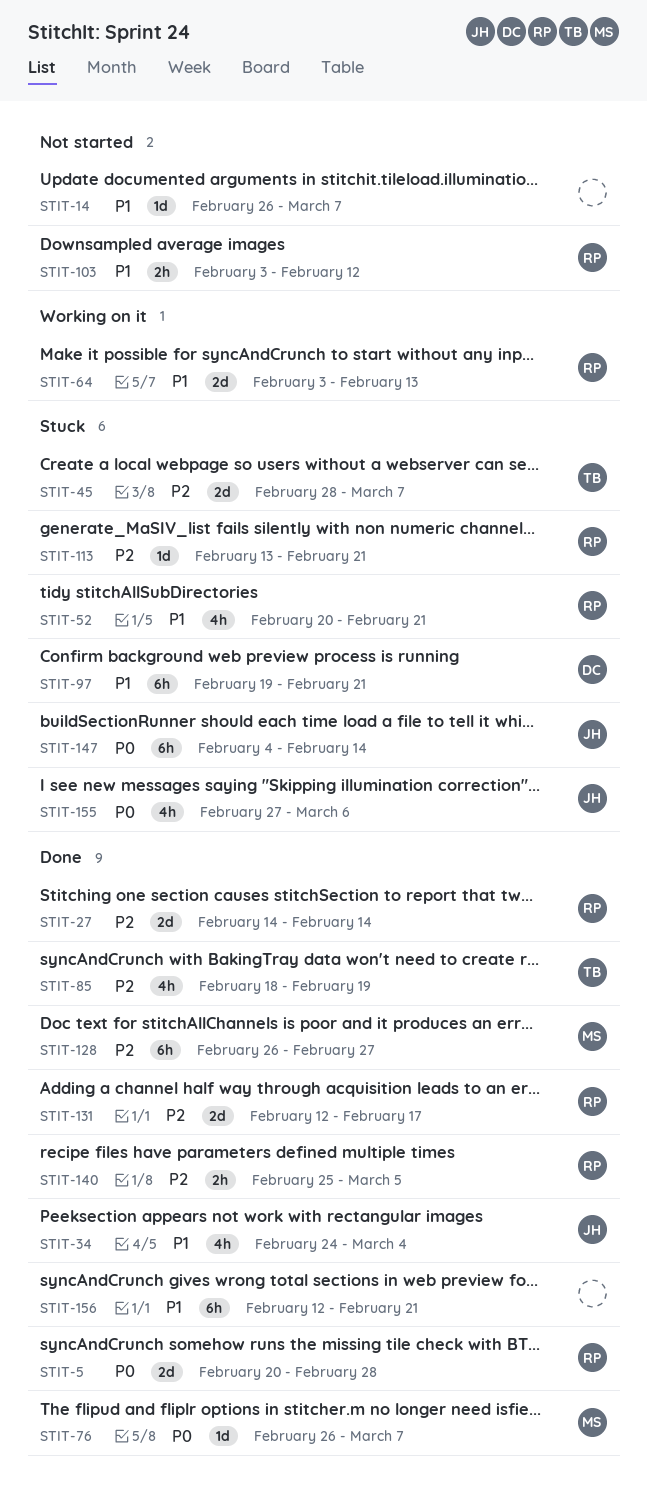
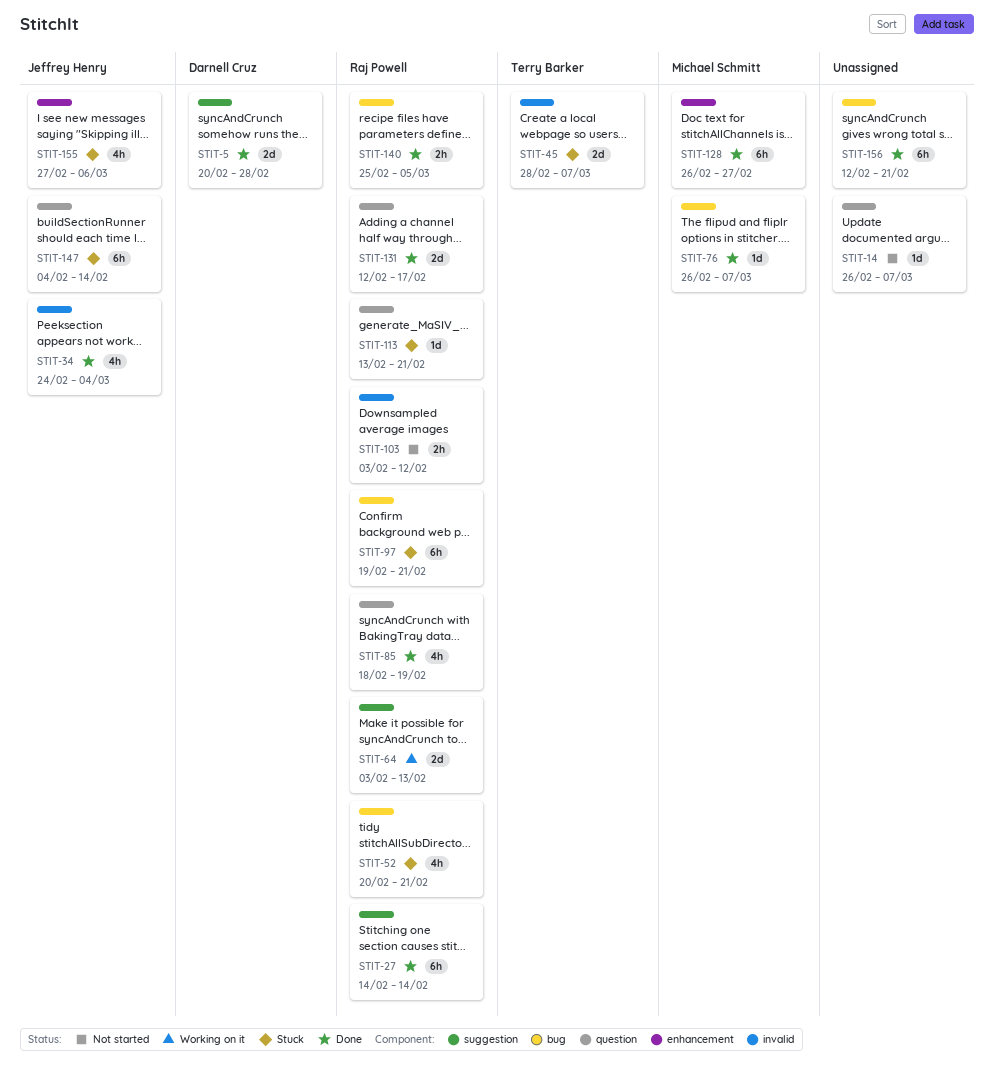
STIT-5, owner: Raj Powell -> Darnell Cruz
STIT-27, estimate: 2d -> 6h
STIT-85, owner: Terry Barker -> Raj Powell
STIT-97, owner: Darnell Cruz -> Raj Powell

